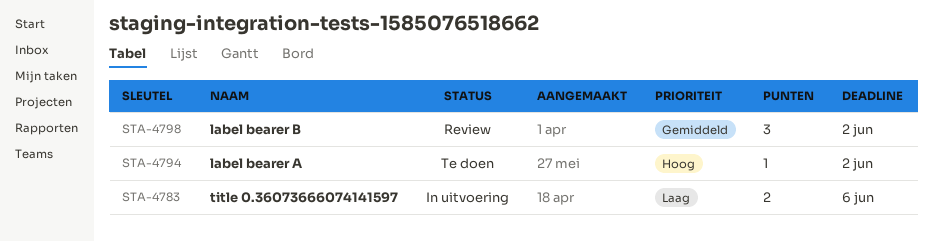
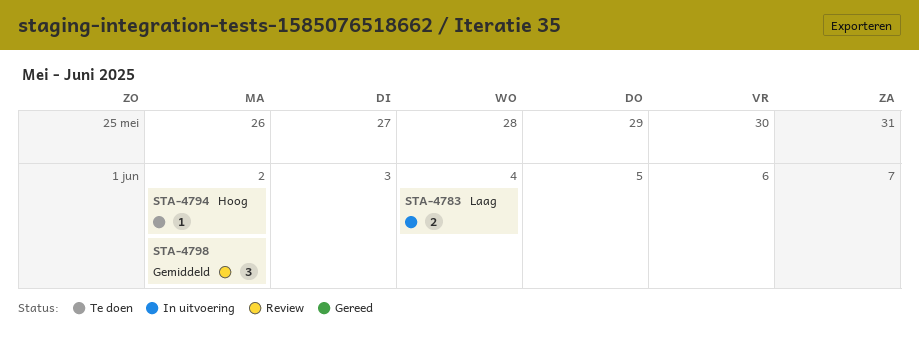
STA-4783, due: Jun 6 -> Jun 4

